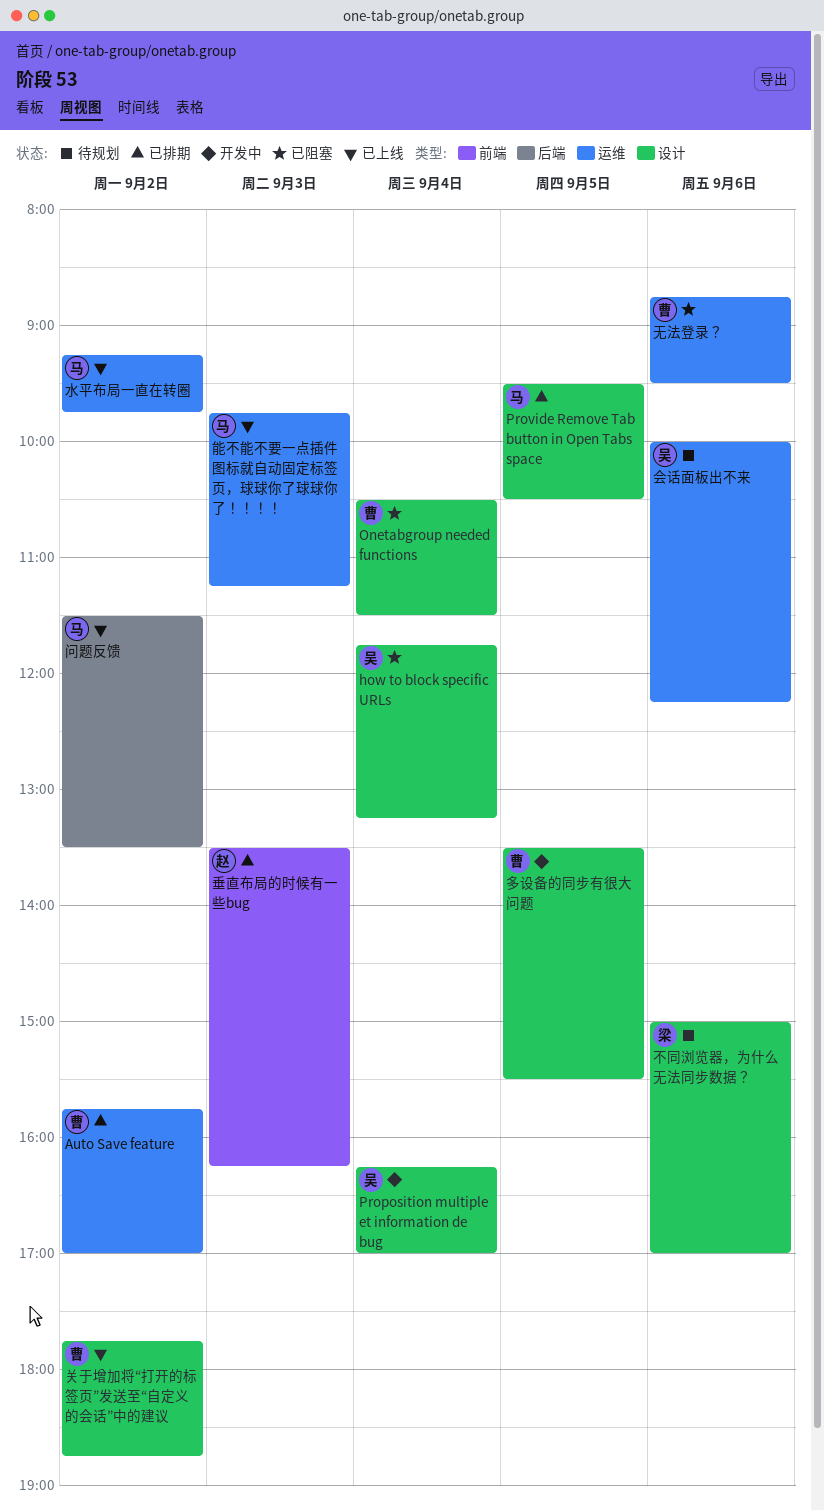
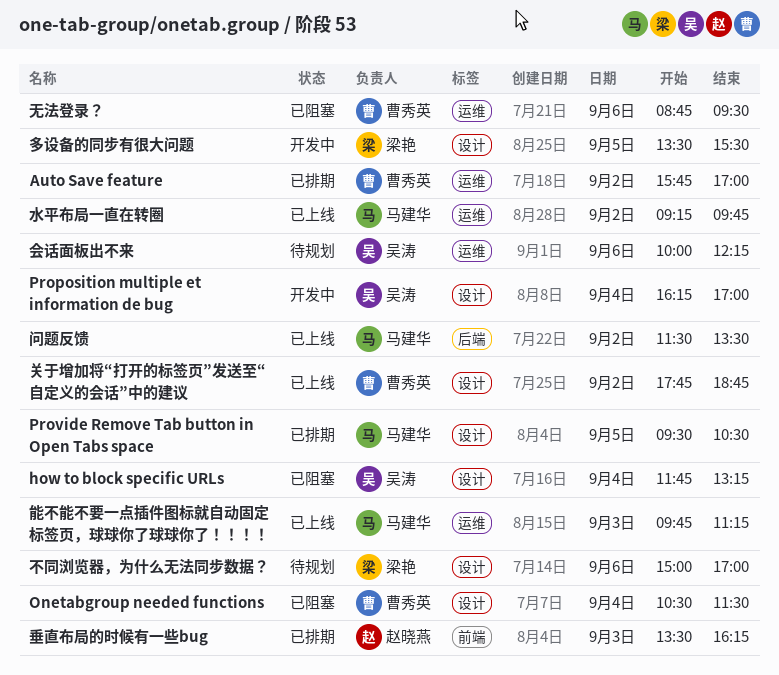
多设备的同步有很大问题, owner: 曹秀英 -> 梁艳

